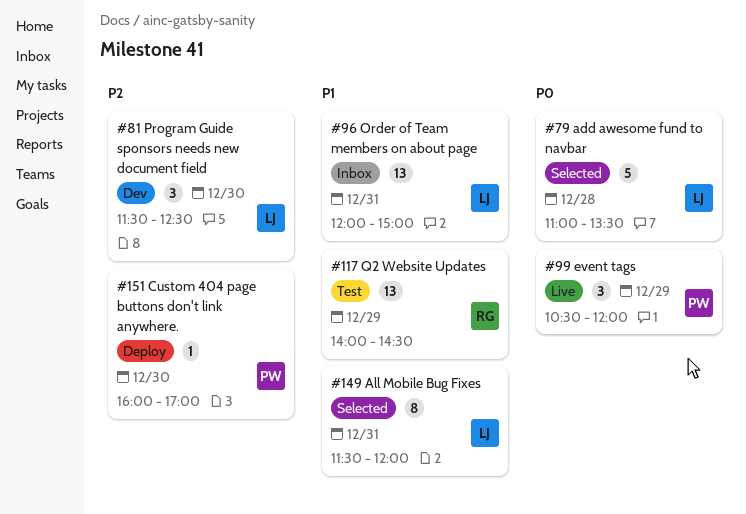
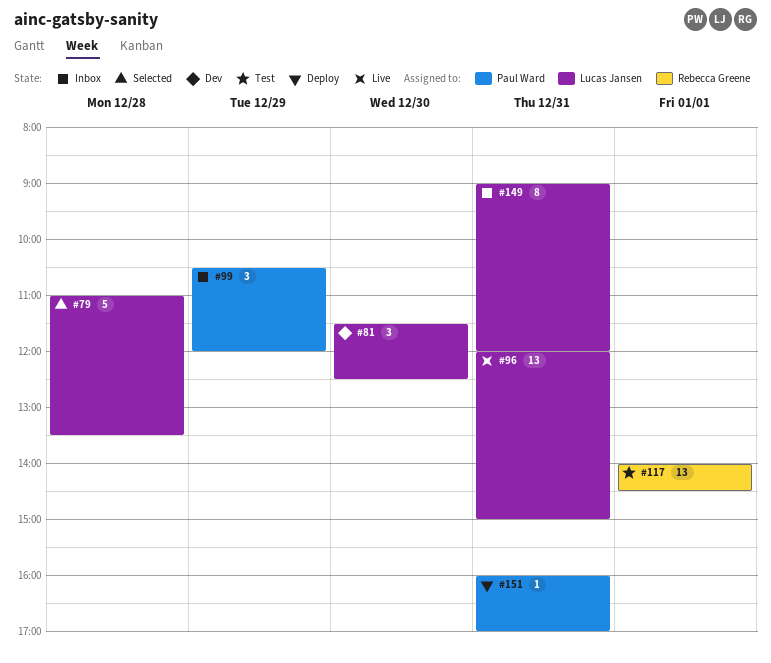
#96, status: Inbox -> Live
#99, status: Live -> Inbox
#117, day: Dec 29 -> Jan 1
#149, status: Selected -> Inbox
#149, begins: 11:30 -> 09:00
#151, day: Dec 30 -> Dec 31

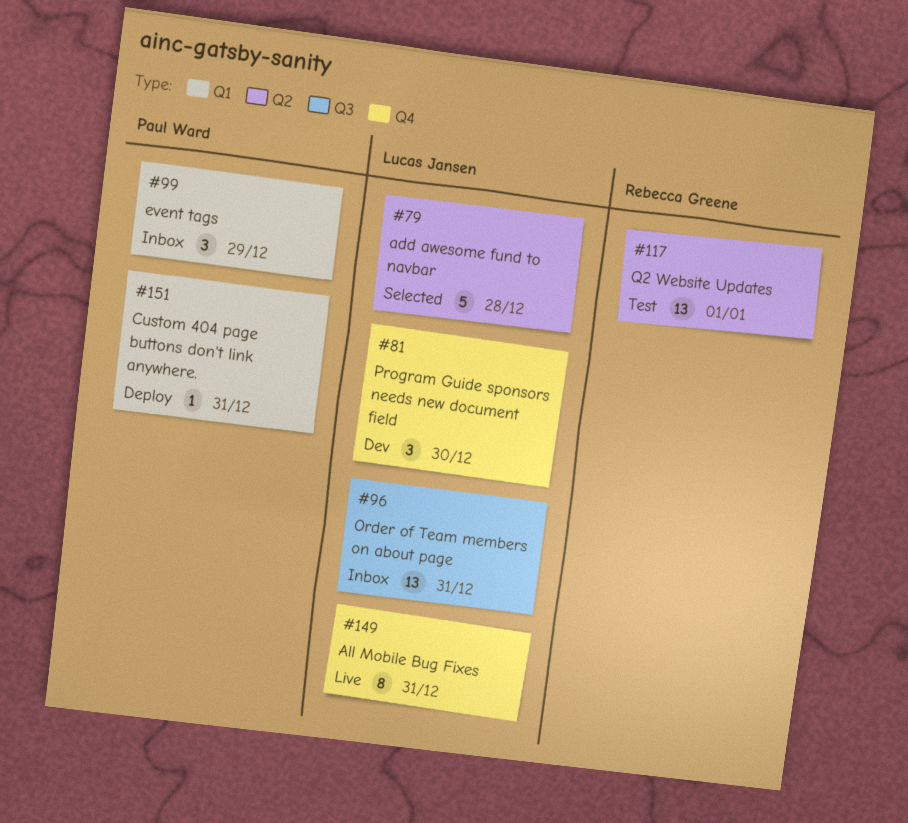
#96, status: Live -> Inbox
#149, status: Inbox -> Live

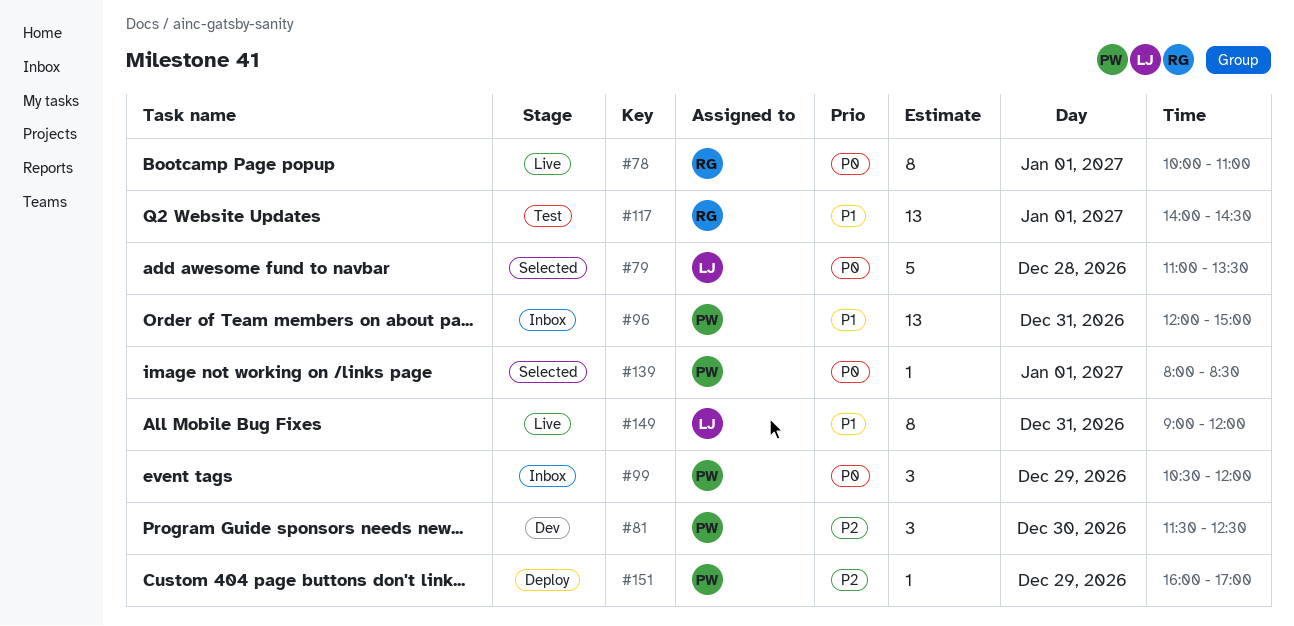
#78: none -> present
#81, owner: Lucas Jansen -> Paul Ward
#96, owner: Lucas Jansen -> Paul Ward
#139: none -> present
#151, day: Dec 31 -> Dec 29

